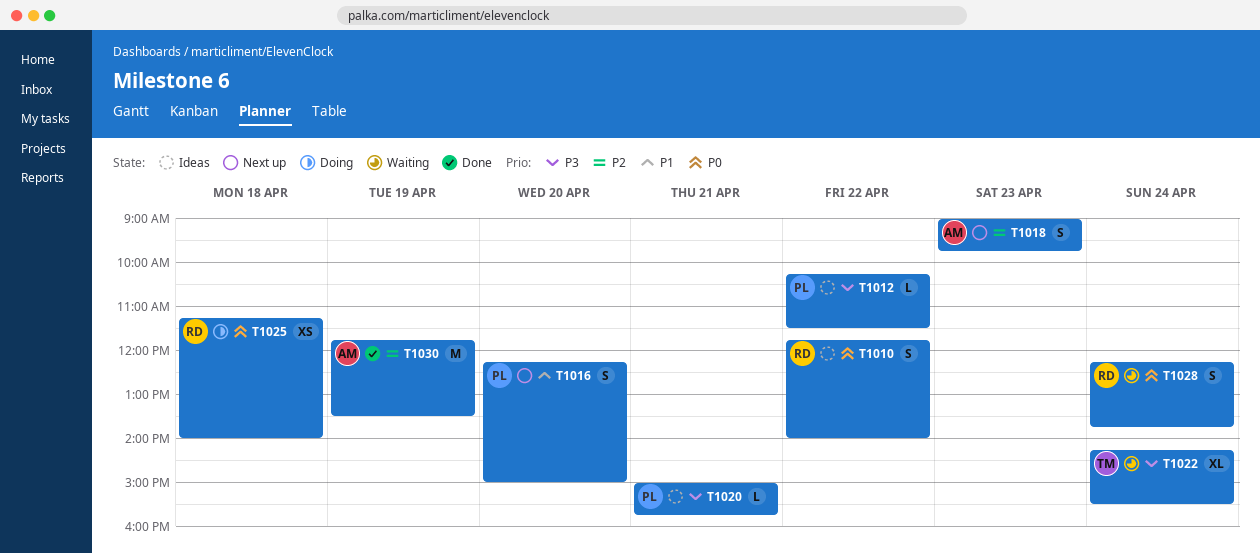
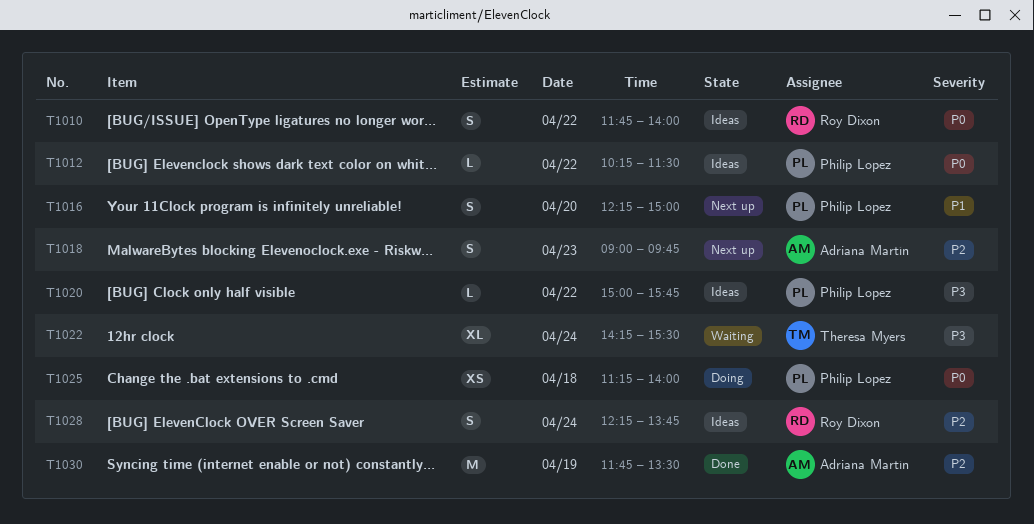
T1012, priority: P3 -> P0
T1020, day: Apr 21 -> Apr 22
T1025, owner: Roy Dixon -> Philip Lopez
T1028, status: Waiting -> Ideas
T1028, priority: P0 -> P2

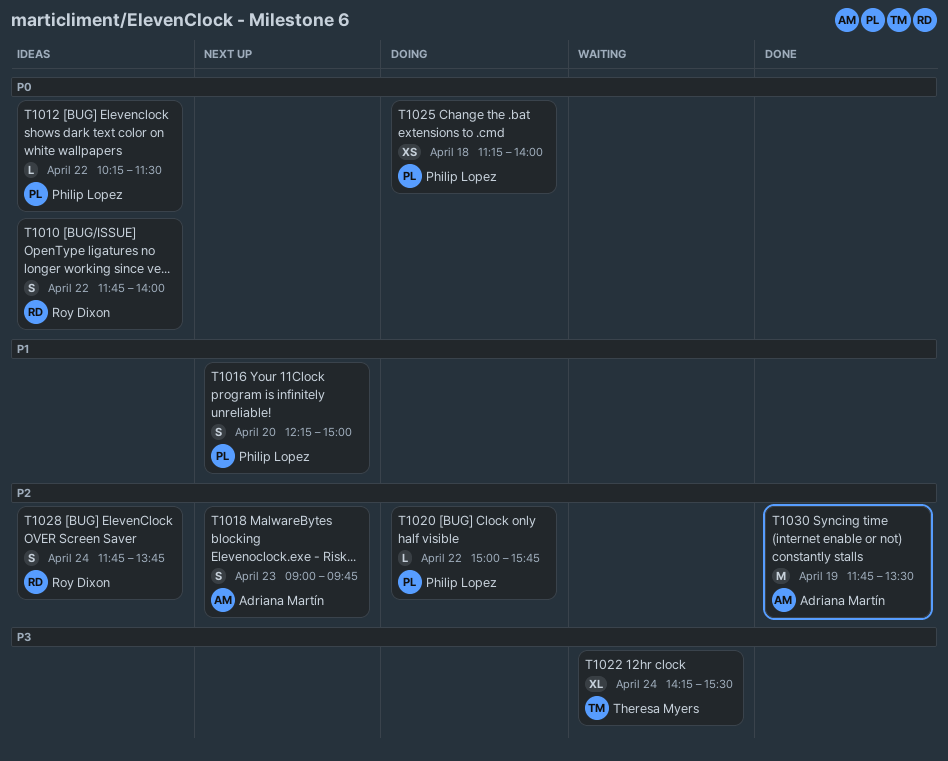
T1020, status: Ideas -> Doing
T1020, priority: P3 -> P2
T1028, begins: 12:15 -> 11:45

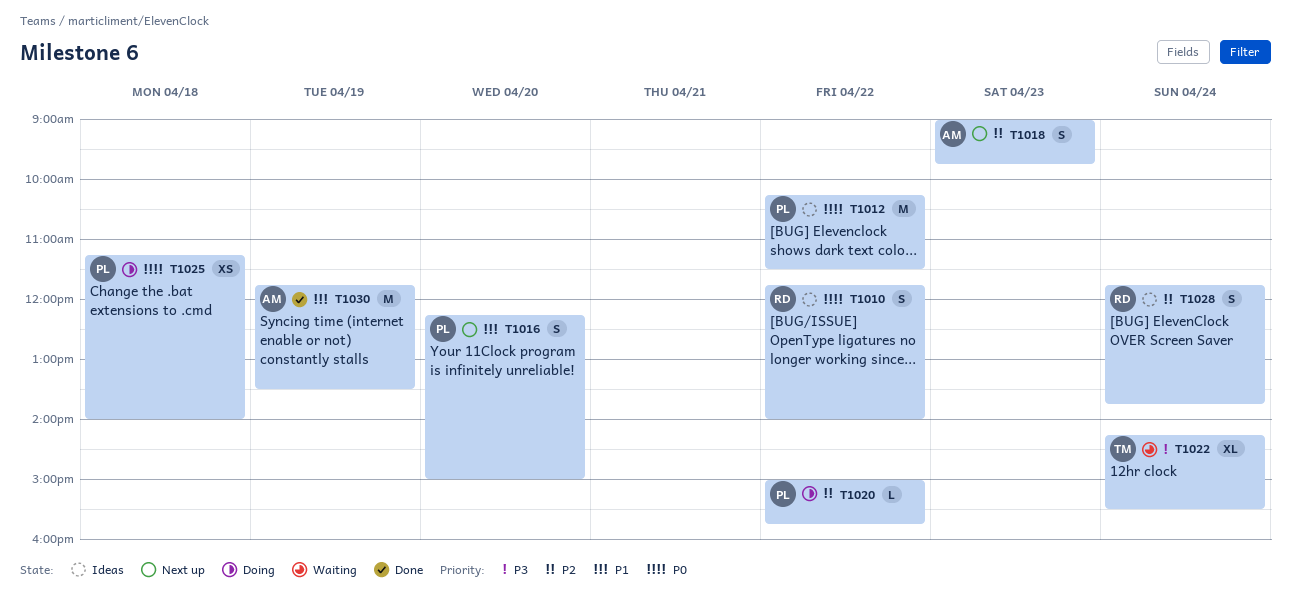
T1012, estimate: L -> M
T1030, priority: P2 -> P1

